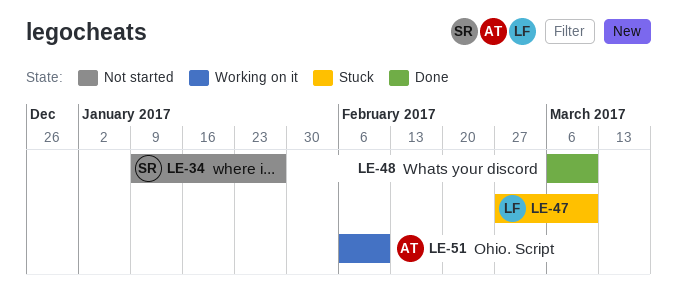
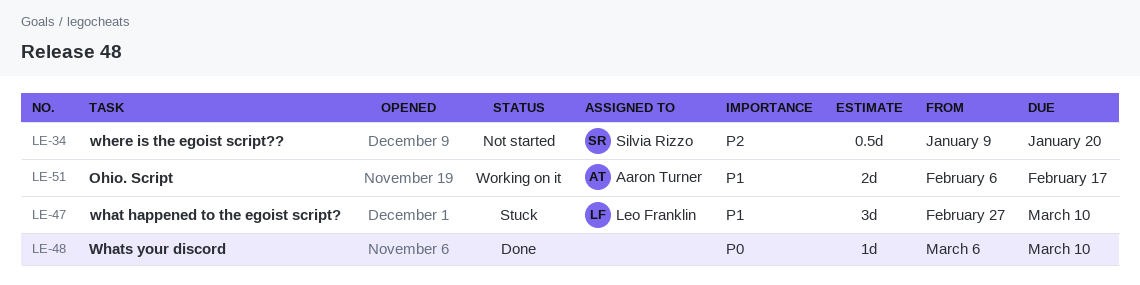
LE-34, due: Jan 27 -> Jan 20
LE-51, due: Feb 10 -> Feb 17

